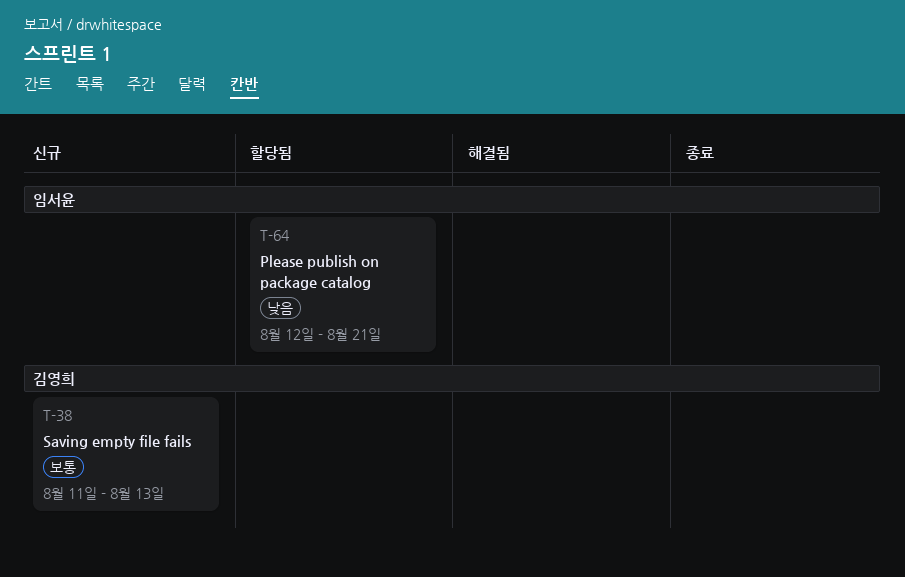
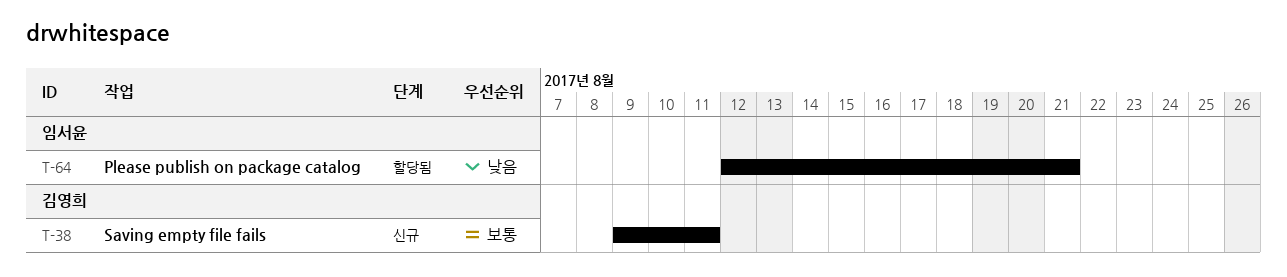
T-38, start: Aug 11 -> Aug 9
T-38, due: Aug 13 -> Aug 11

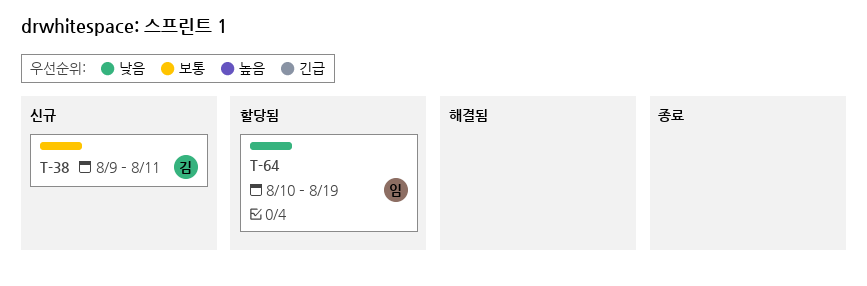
T-64, start: Aug 12 -> Aug 10
T-64, due: Aug 21 -> Aug 19

